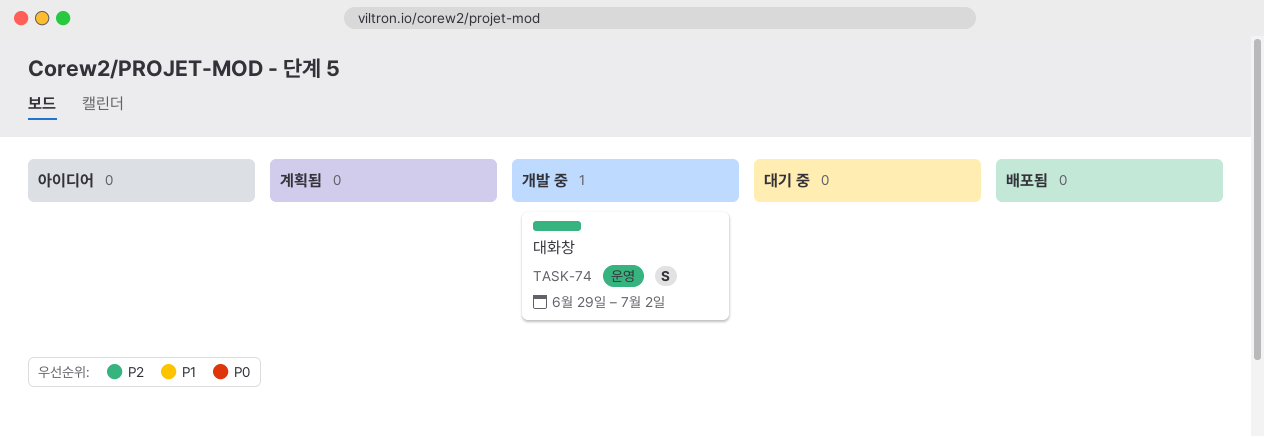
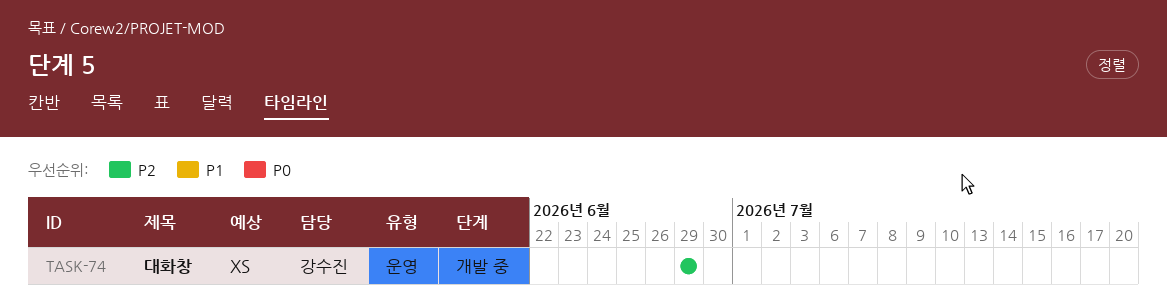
TASK-74, estimate: S -> XS
TASK-74, due: Jul 2 -> Jun 29

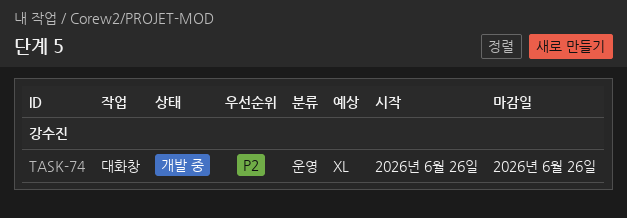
TASK-74, estimate: XS -> XL
TASK-74, start: Jun 29 -> Jun 26
TASK-74, due: Jun 29 -> Jun 26

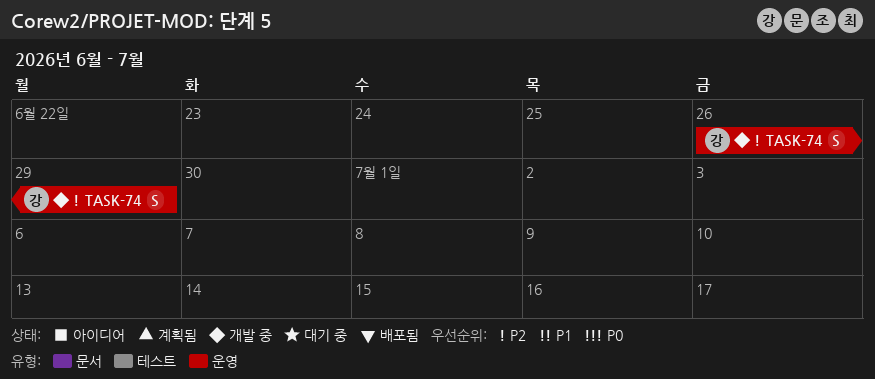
TASK-74, estimate: XL -> S
TASK-74, due: Jun 26 -> Jun 29

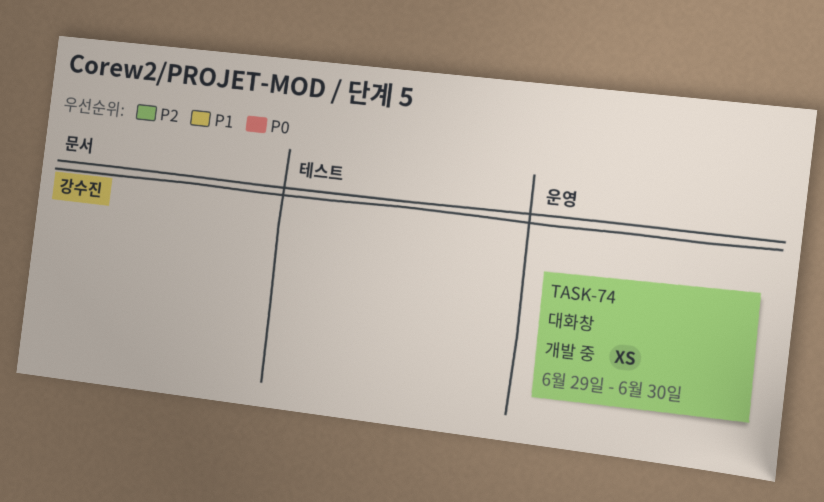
TASK-74, estimate: S -> XS
TASK-74, start: Jun 26 -> Jun 29
TASK-74, due: Jun 29 -> Jun 30

